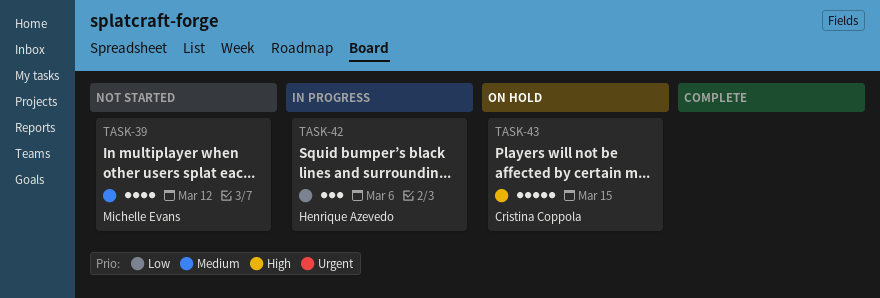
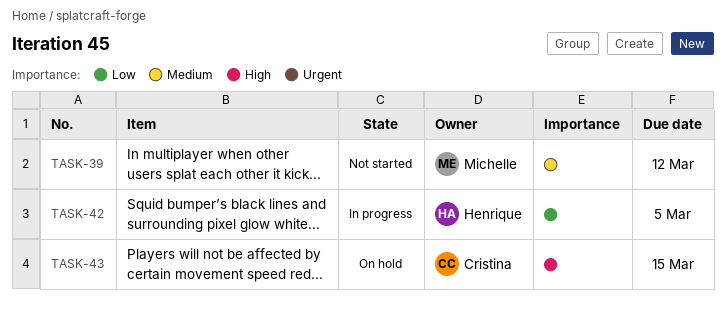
TASK-42, due: Mar 6 -> Mar 5

